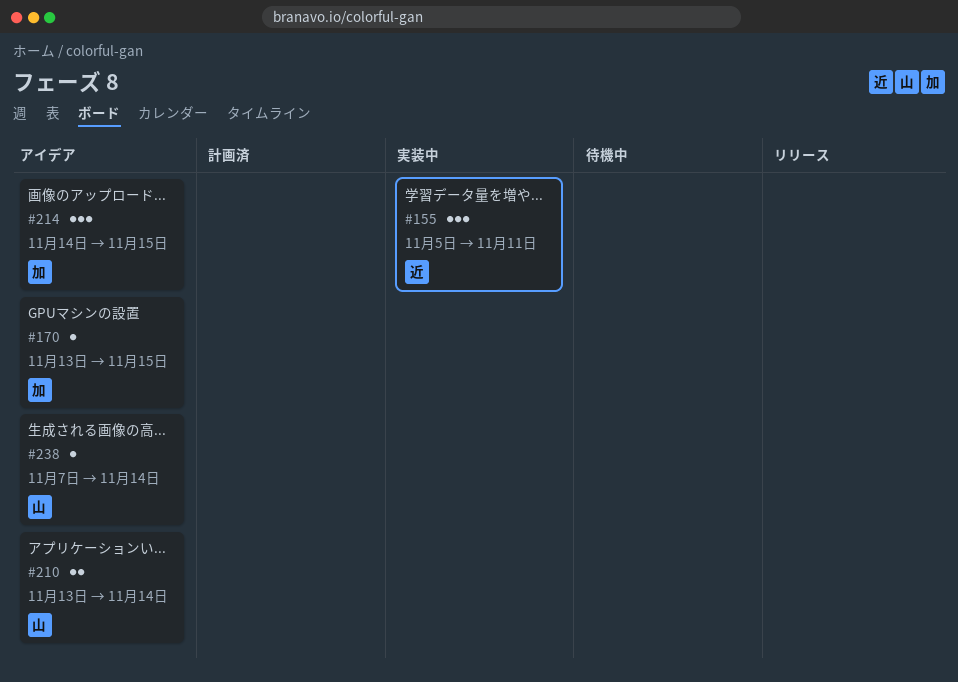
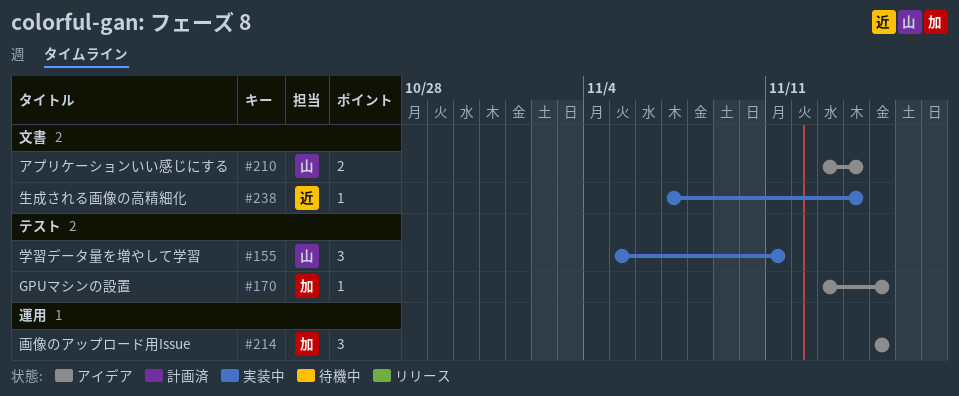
#155, owner: 近 -> 山
#214, start: Nov 14 -> Nov 15
#238, status: アイデア -> 実装中
#238, owner: 山 -> 近

